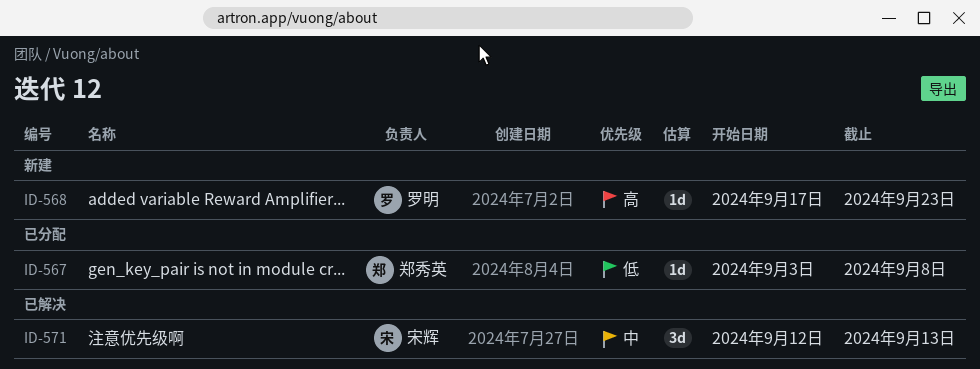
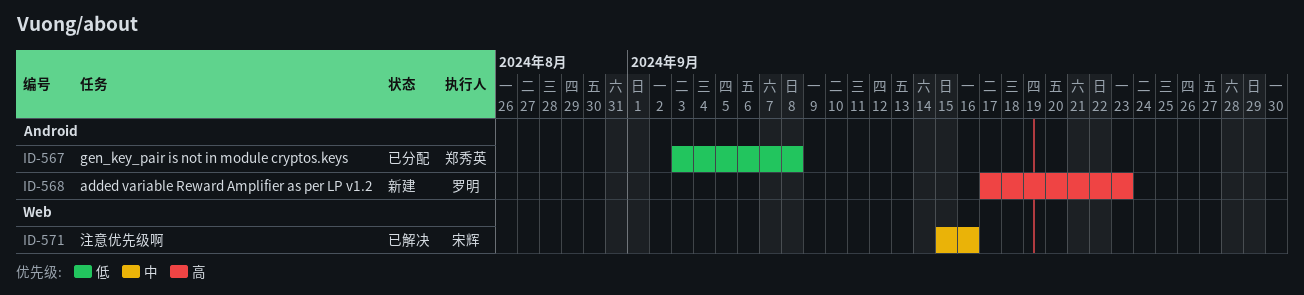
ID-571, start: Sep 12 -> Sep 15
ID-571, due: Sep 13 -> Sep 16

